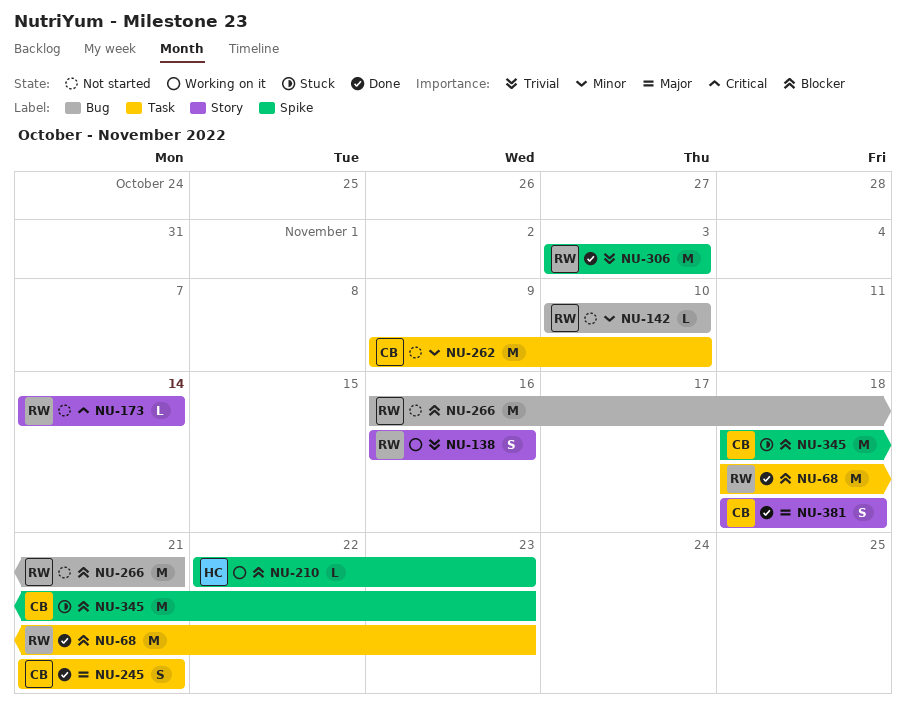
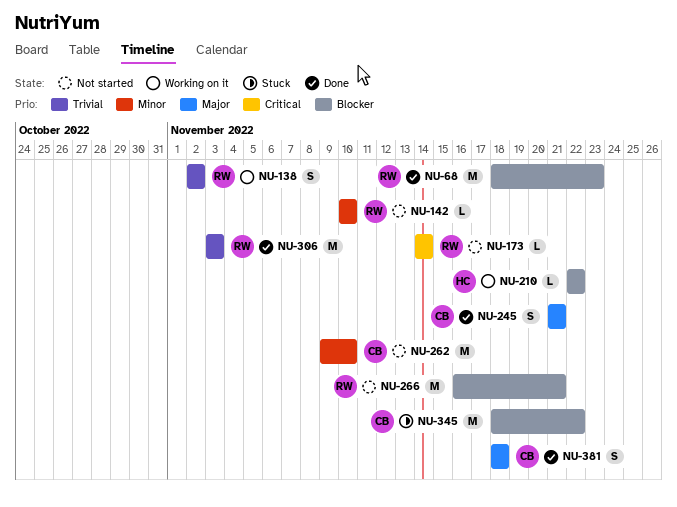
NU-138, start: Nov 16 -> Nov 2
NU-138, due: Nov 16 -> Nov 2
NU-210, due: Nov 23 -> Nov 22
NU-345, due: Nov 23 -> Nov 22

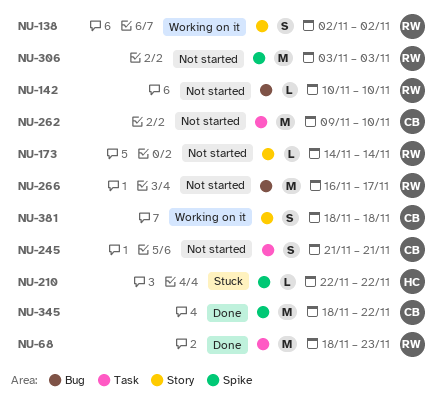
NU-210, status: Working on it -> Stuck
NU-245, status: Done -> Not started
NU-266, due: Nov 21 -> Nov 17
NU-306, status: Done -> Not started
NU-345, status: Stuck -> Done
NU-381, status: Done -> Working on it

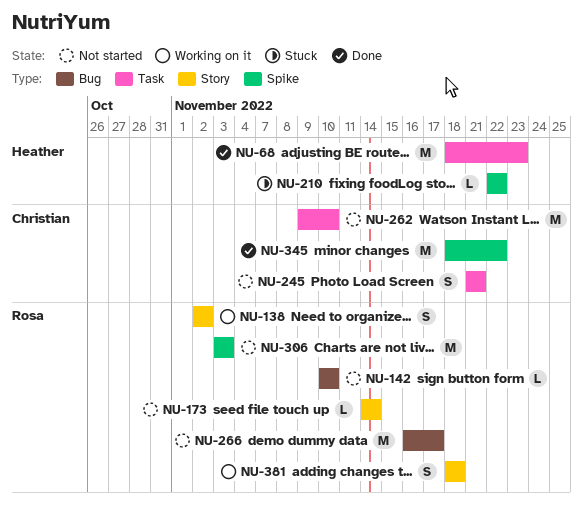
NU-68, owner: Rosa -> Heather
NU-381, owner: Christian -> Rosa

